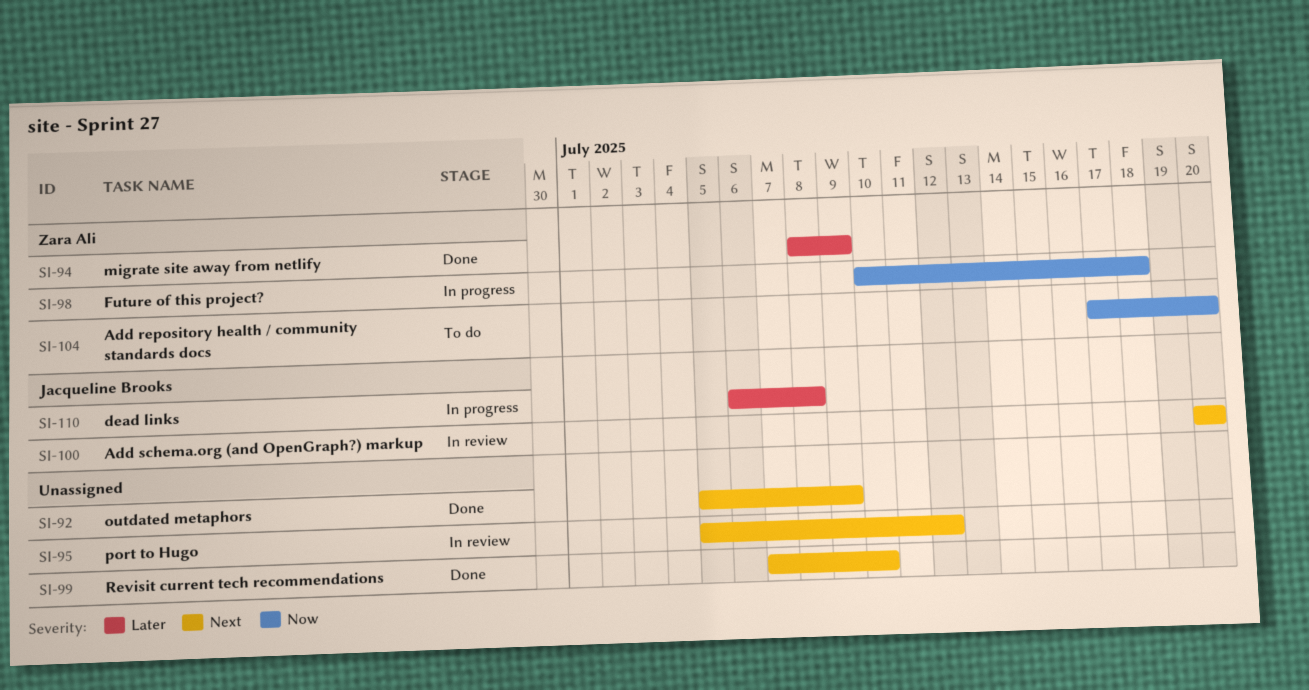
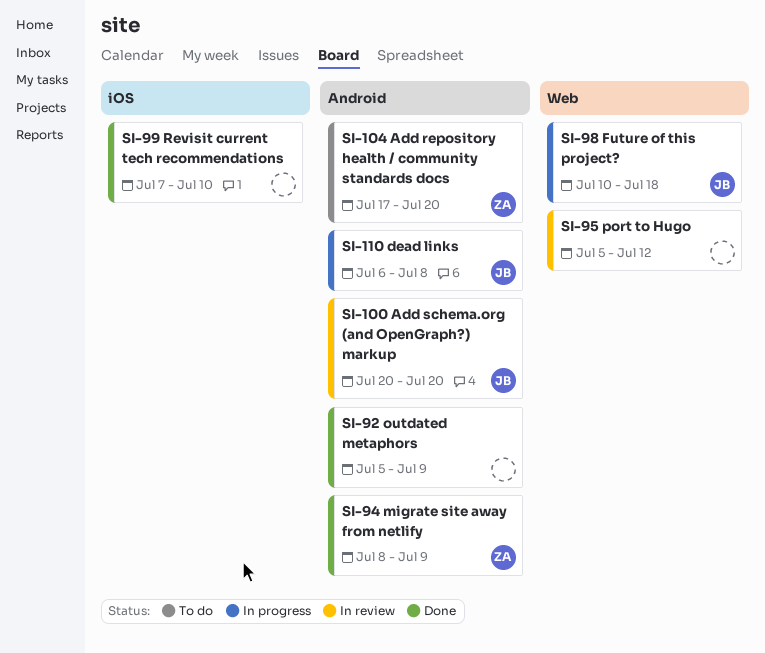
SI-98, owner: Zara Ali -> Jacqueline Brooks

